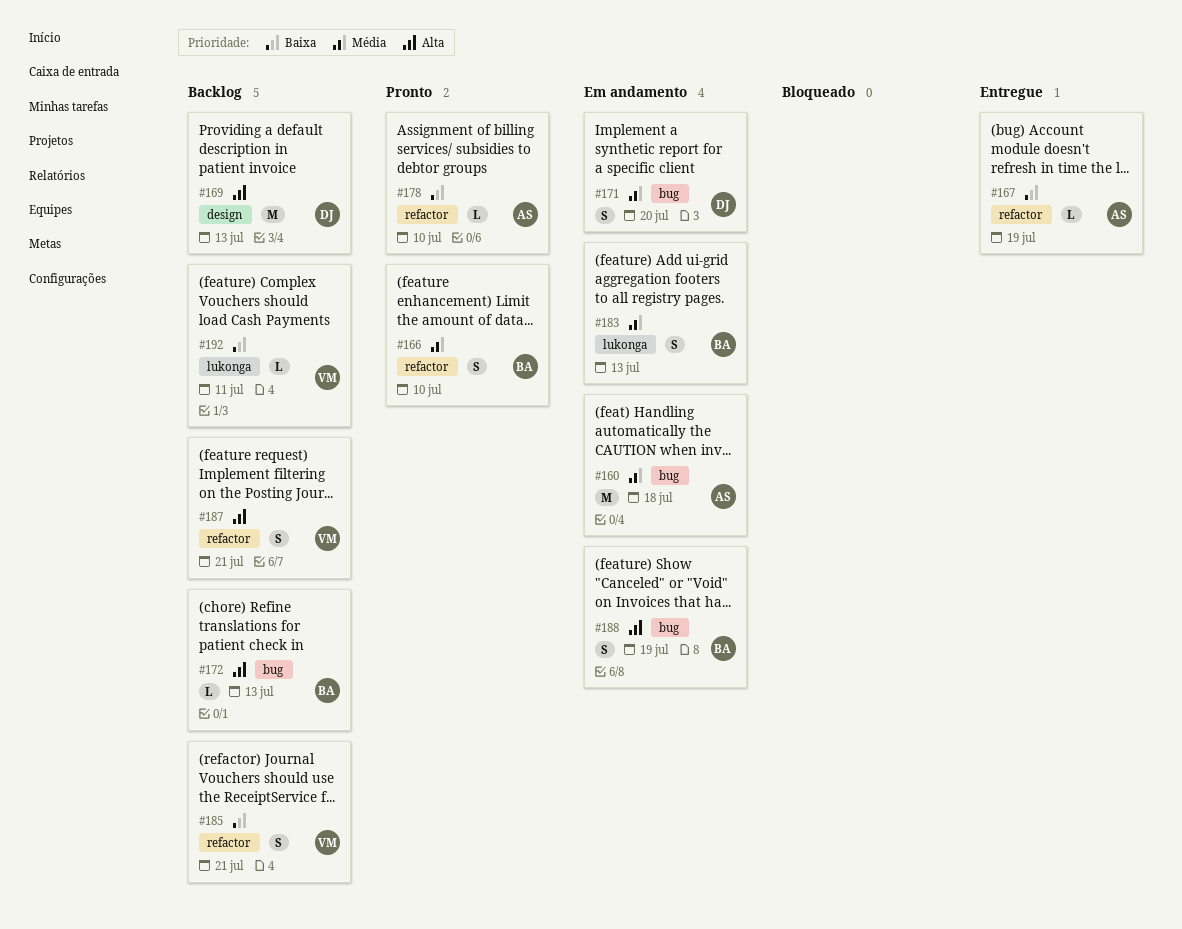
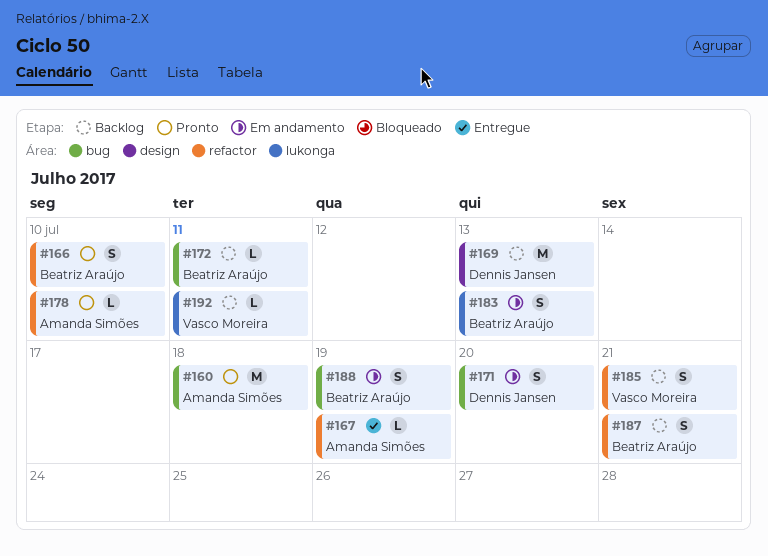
#160, status: Em andamento -> Pronto
#172, due: Jul 13 -> Jul 11
#187, owner: Vasco Moreira -> Beatriz Araújo

